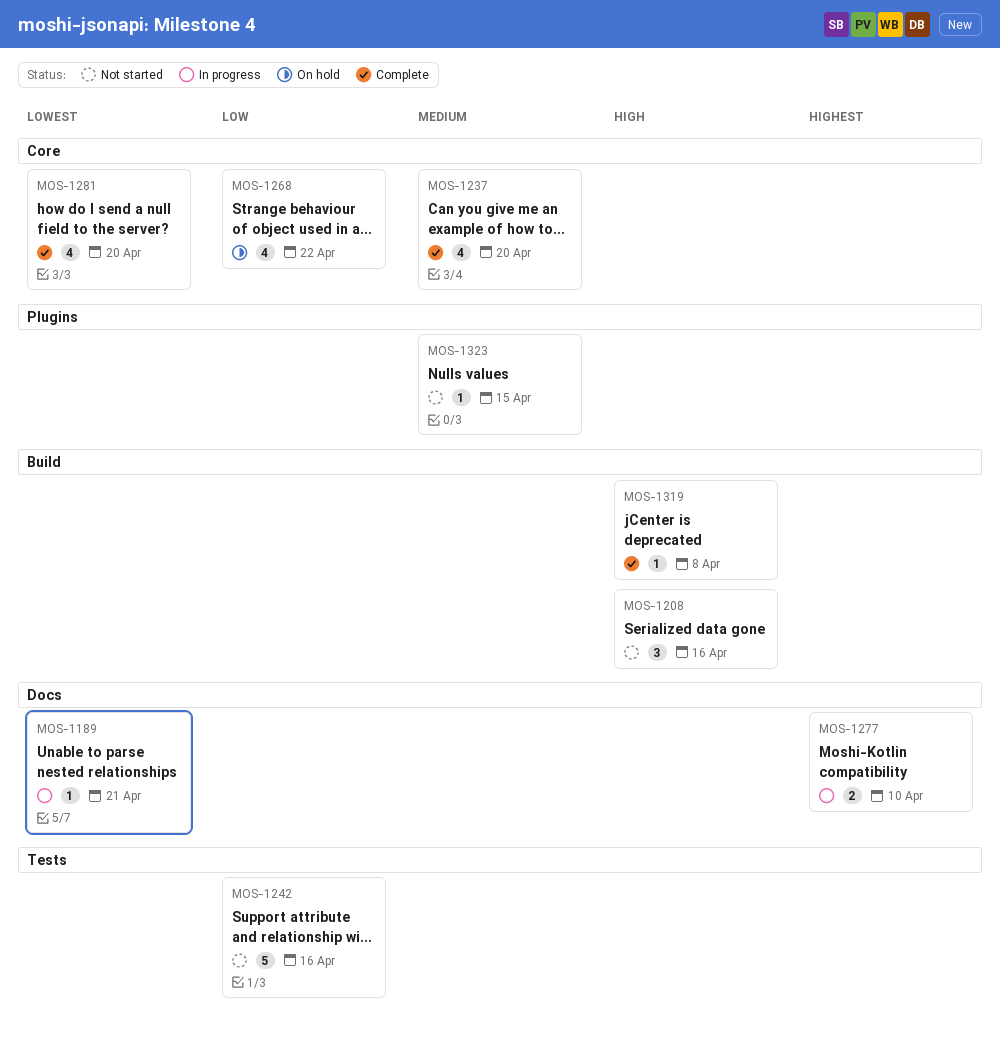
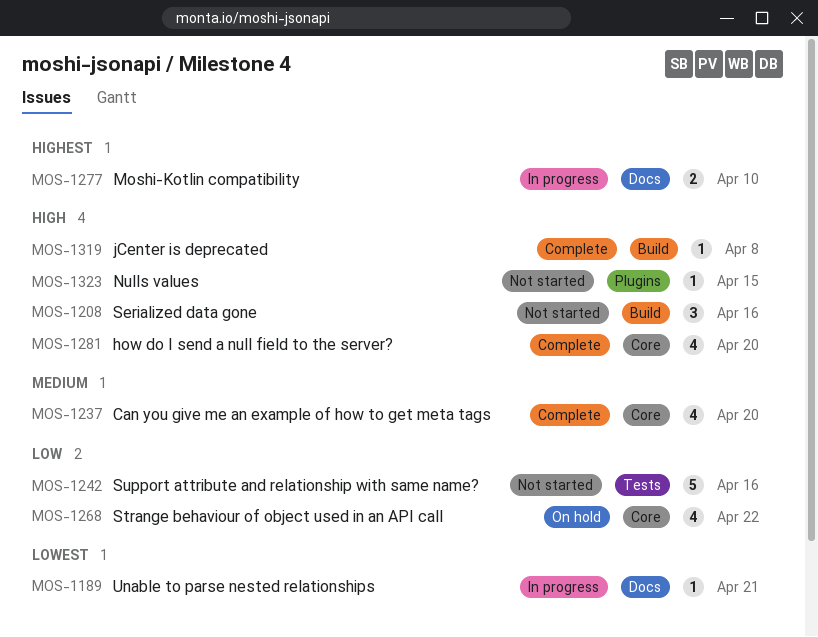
MOS-1281, priority: Lowest -> High
MOS-1323, priority: Medium -> High

